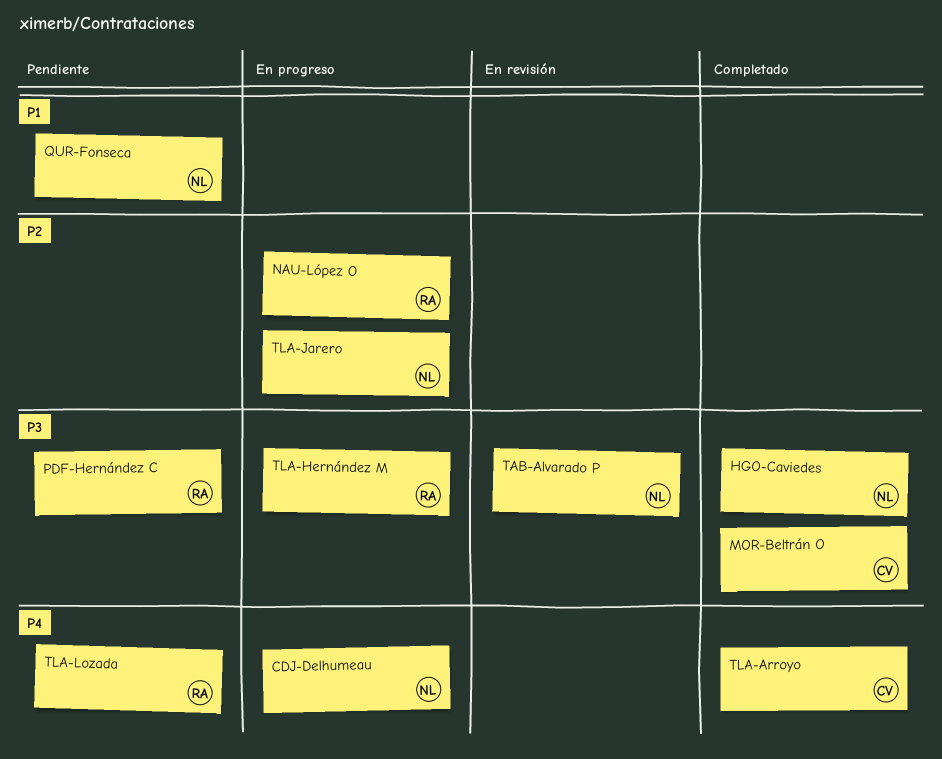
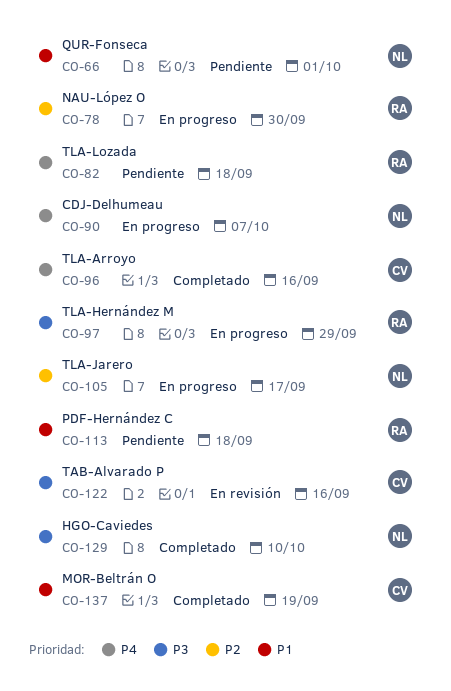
MOR-Beltrán O, priority: P3 -> P1
PDF-Hernández C, priority: P3 -> P1
TAB-Alvarado P, owner: NL -> CV

